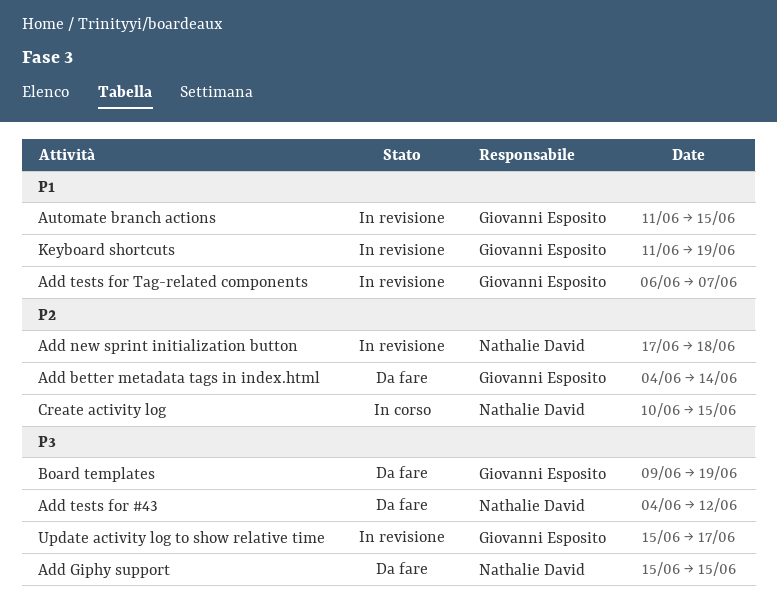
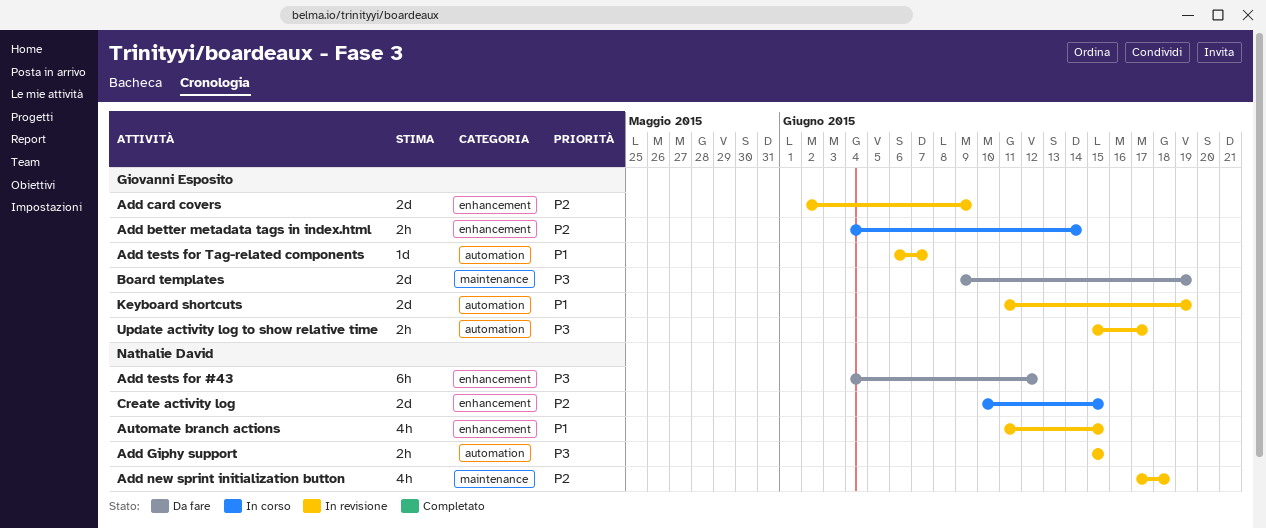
Add better metadata tags in index.html, status: Da fare -> In corso
Add card covers: none -> present
Add Giphy support, status: Da fare -> In revisione
Automate branch actions, owner: Giovanni Esposito -> Nathalie David

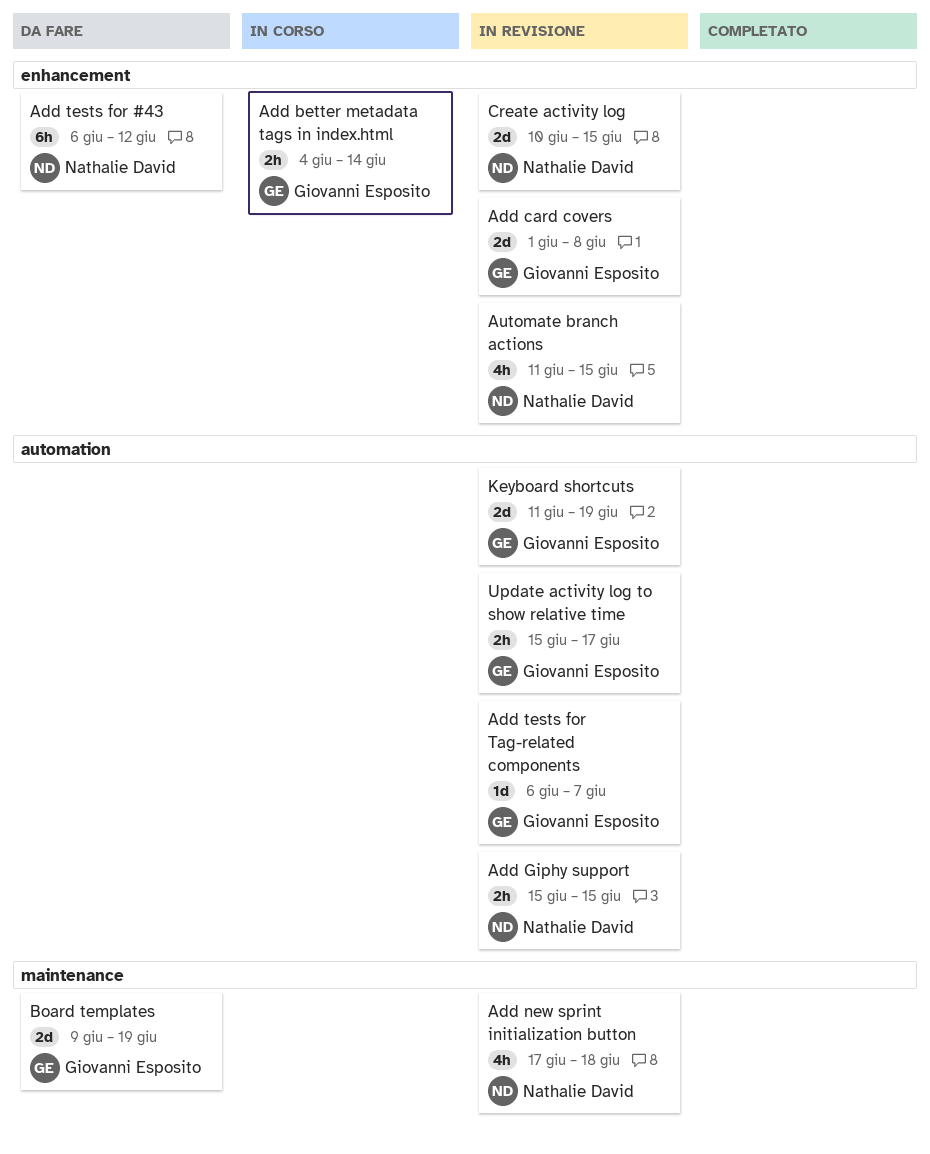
Add card covers, start: Jun 2 -> Jun 1
Add card covers, due: Jun 9 -> Jun 8
Add tests for #43, start: Jun 4 -> Jun 6
Create activity log, status: In corso -> In revisione

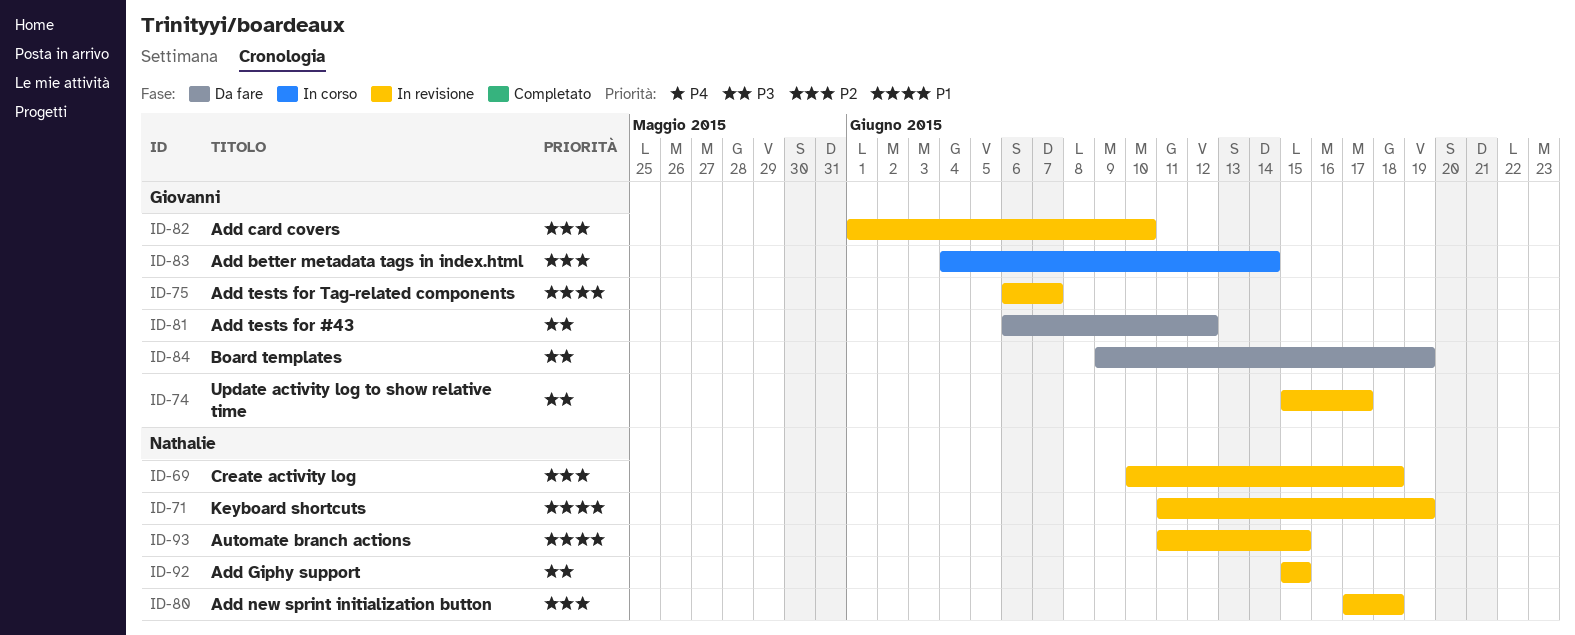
Add card covers, due: Jun 8 -> Jun 10
Add tests for #43, owner: Nathalie David -> Giovanni Esposito
Create activity log, due: Jun 15 -> Jun 18
Keyboard shortcuts, owner: Giovanni Esposito -> Nathalie David

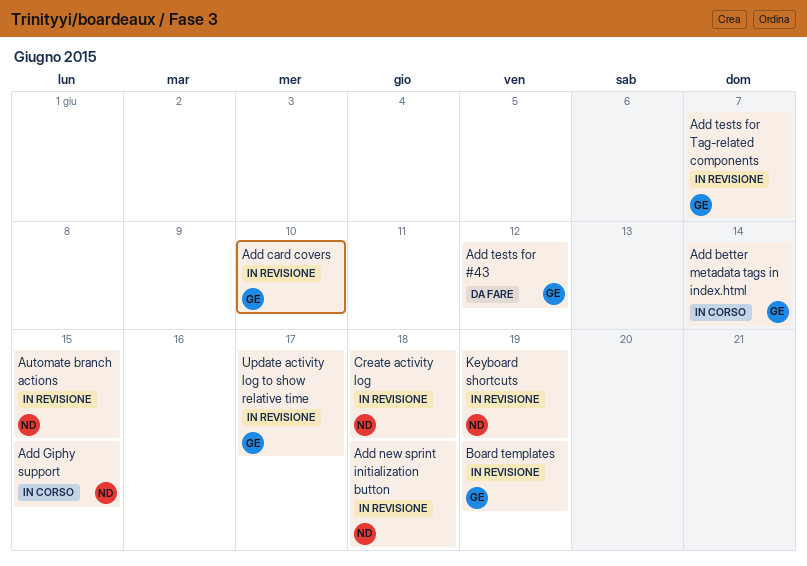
Add Giphy support, status: In revisione -> In corso
Board templates, status: Da fare -> In revisione

